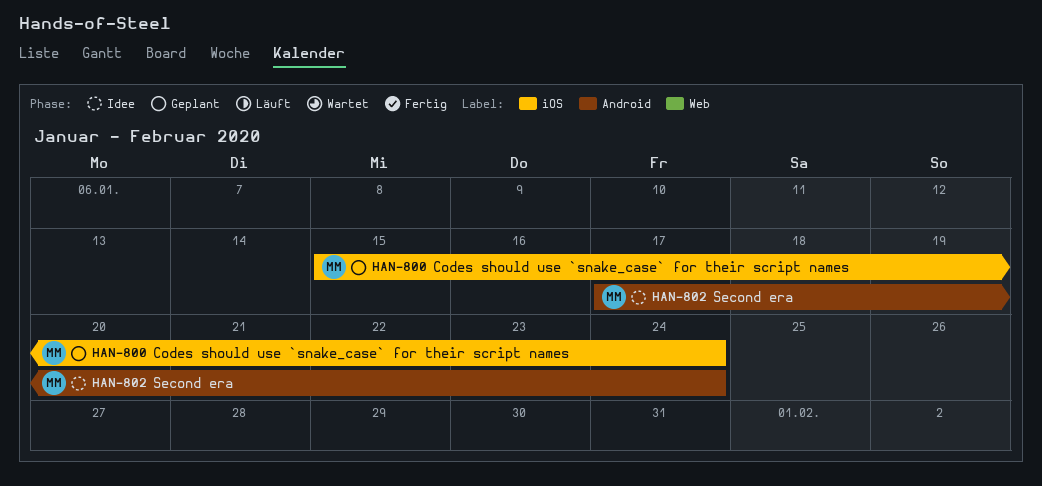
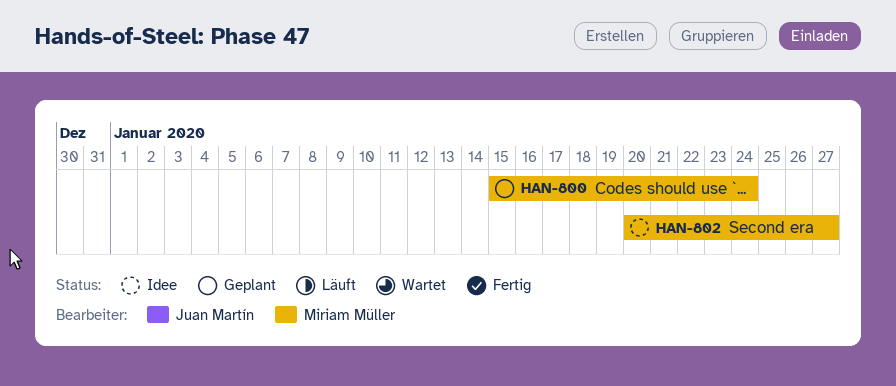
HAN-802, start: Jan 17 -> Jan 20
HAN-802, due: Jan 24 -> Jan 27

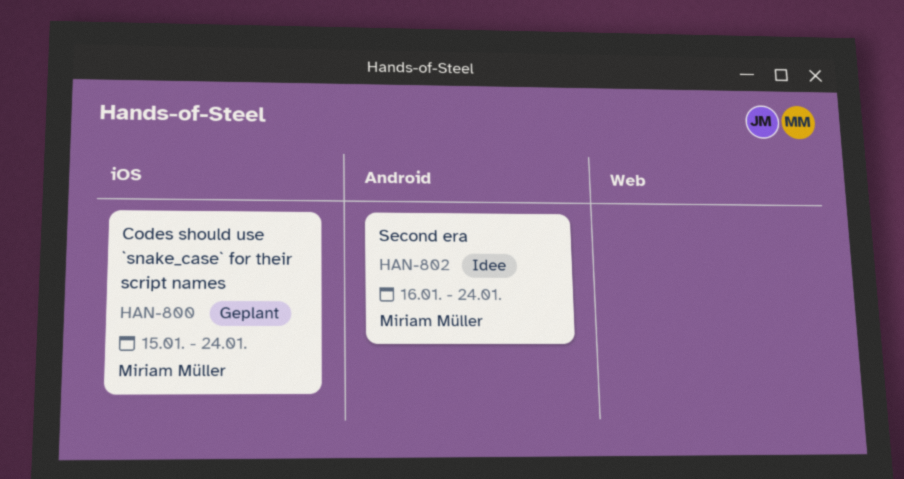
HAN-802, start: Jan 20 -> Jan 16
HAN-802, due: Jan 27 -> Jan 24

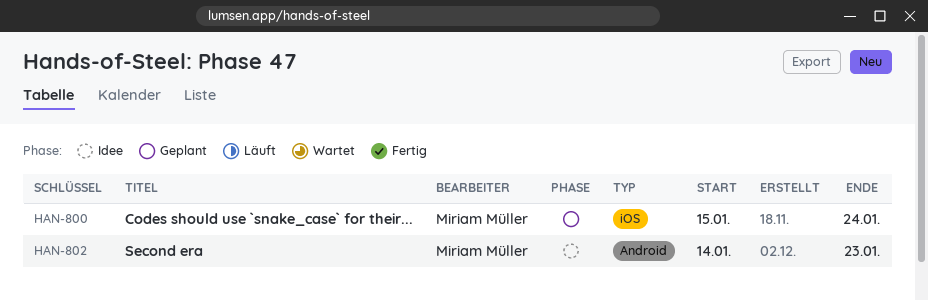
HAN-802, start: Jan 16 -> Jan 14
HAN-802, due: Jan 24 -> Jan 23

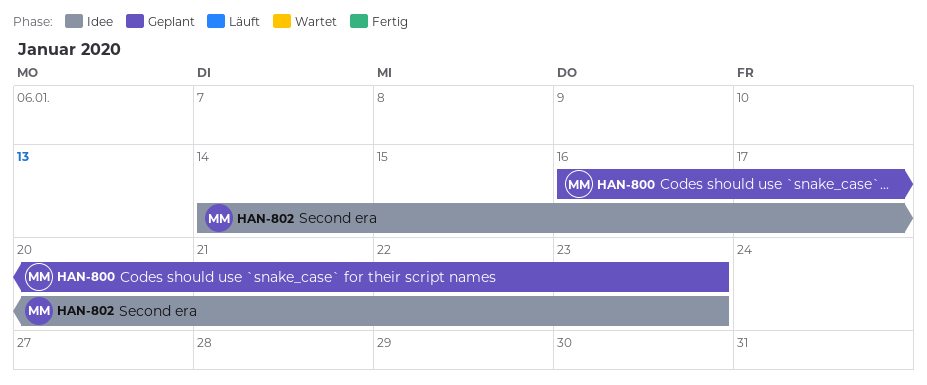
HAN-800, start: Jan 15 -> Jan 16
HAN-800, due: Jan 24 -> Jan 23

